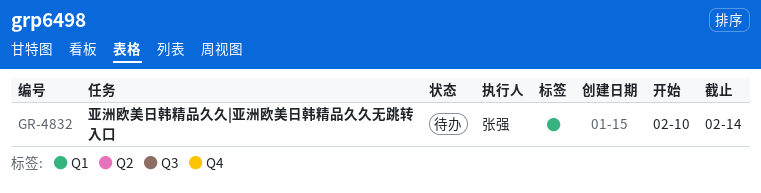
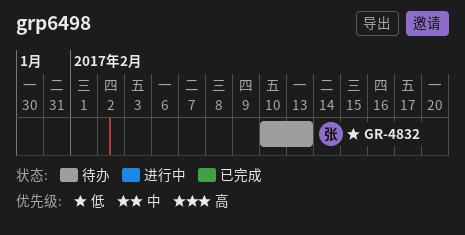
GR-4832, due: Feb 14 -> Feb 13

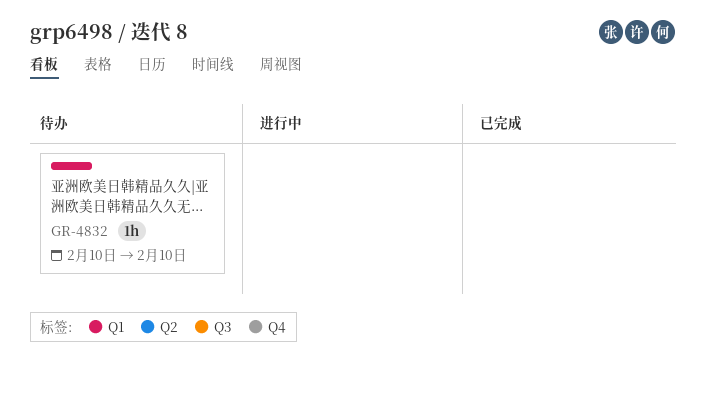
GR-4832, due: Feb 13 -> Feb 10

